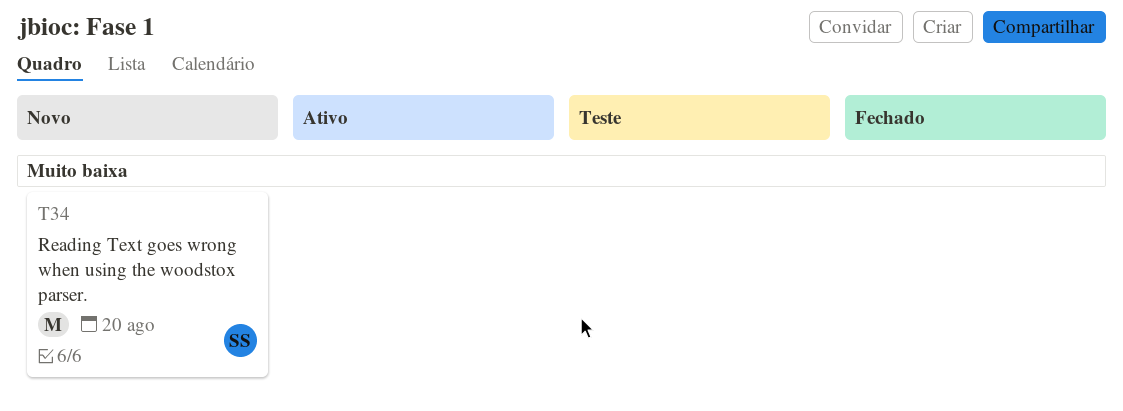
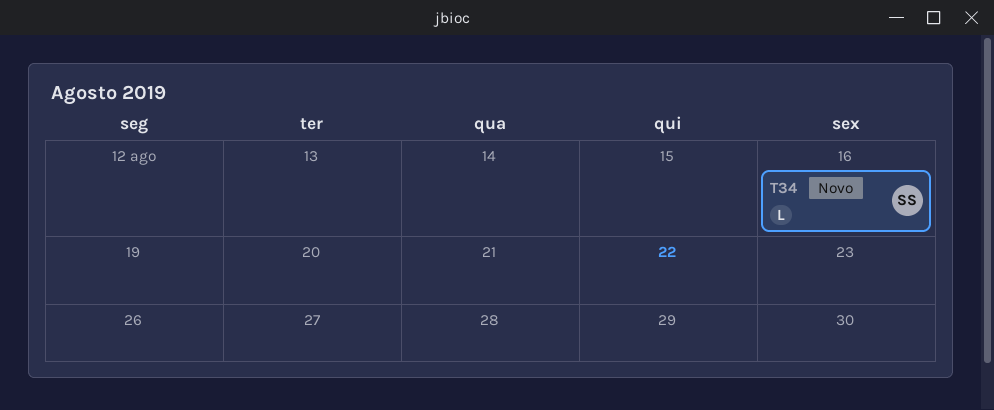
T34, estimate: M -> L
T34, due: Aug 20 -> Aug 16

